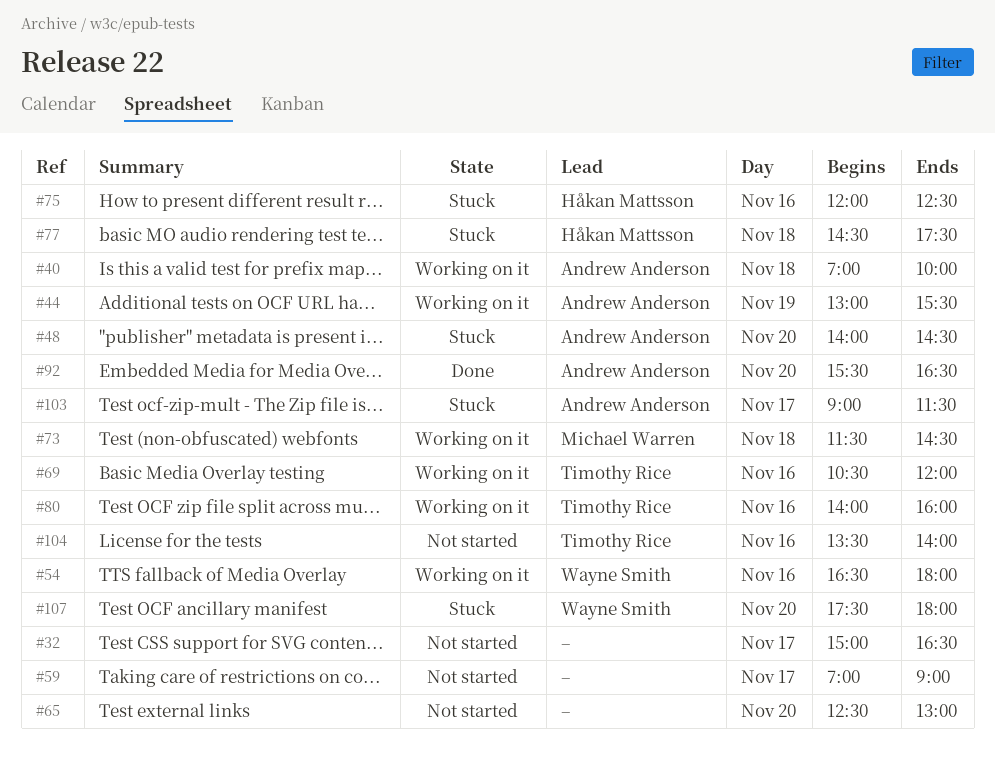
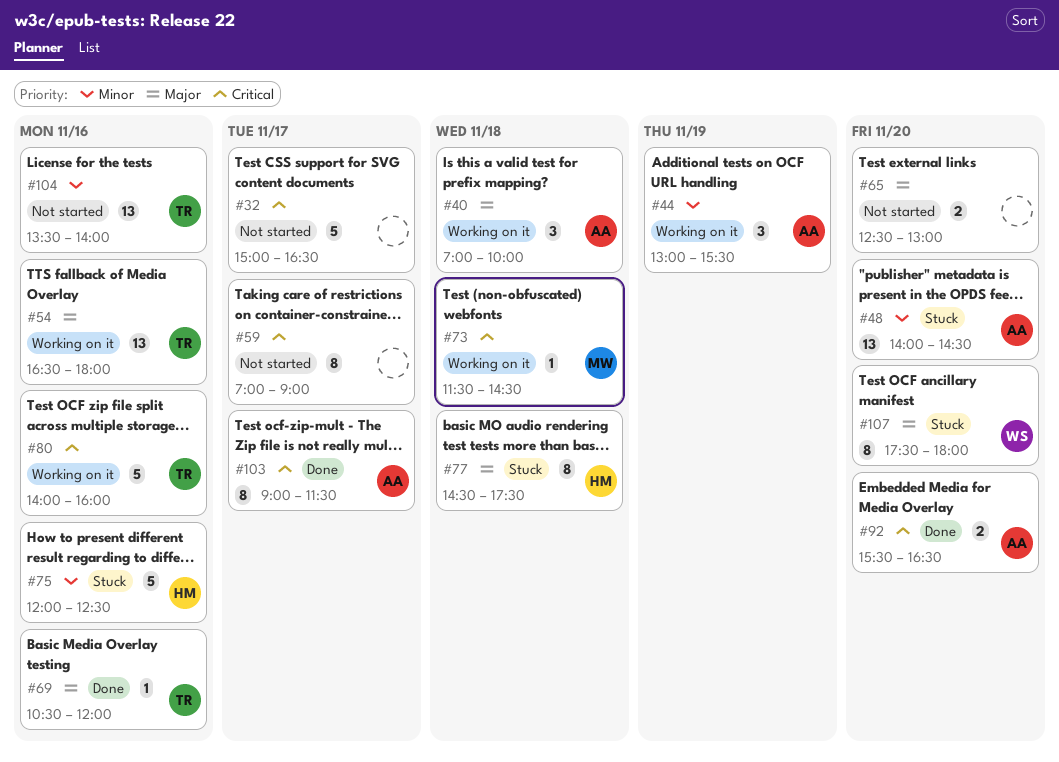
#54, owner: Wayne Smith -> Timothy Rice
#69, status: Working on it -> Done
#103, status: Stuck -> Done

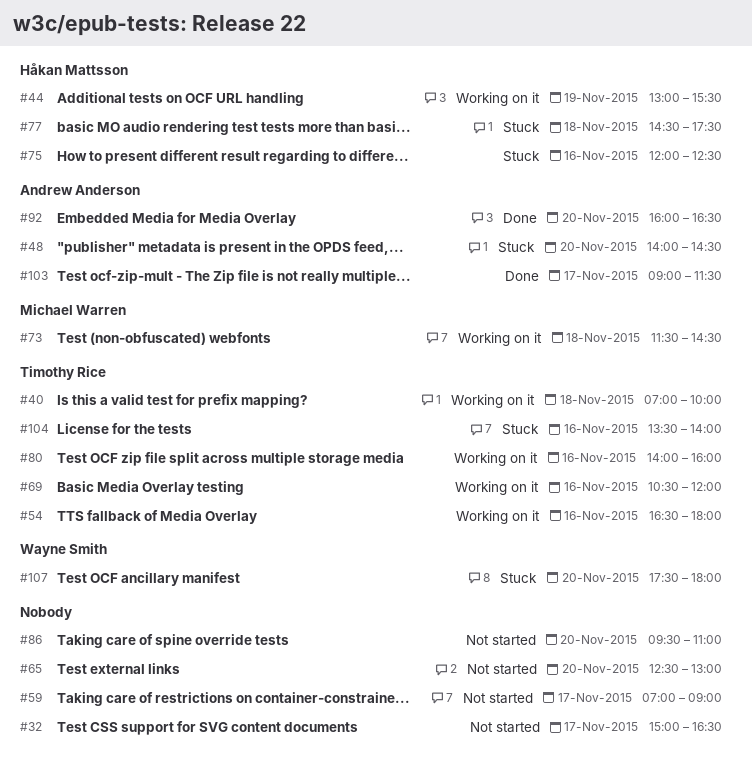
#40, owner: Andrew Anderson -> Timothy Rice
#44, owner: Andrew Anderson -> Håkan Mattsson
#69, status: Done -> Working on it
#86: none -> present
#92, begins: 15:30 -> 16:00
#104, status: Not started -> Stuck

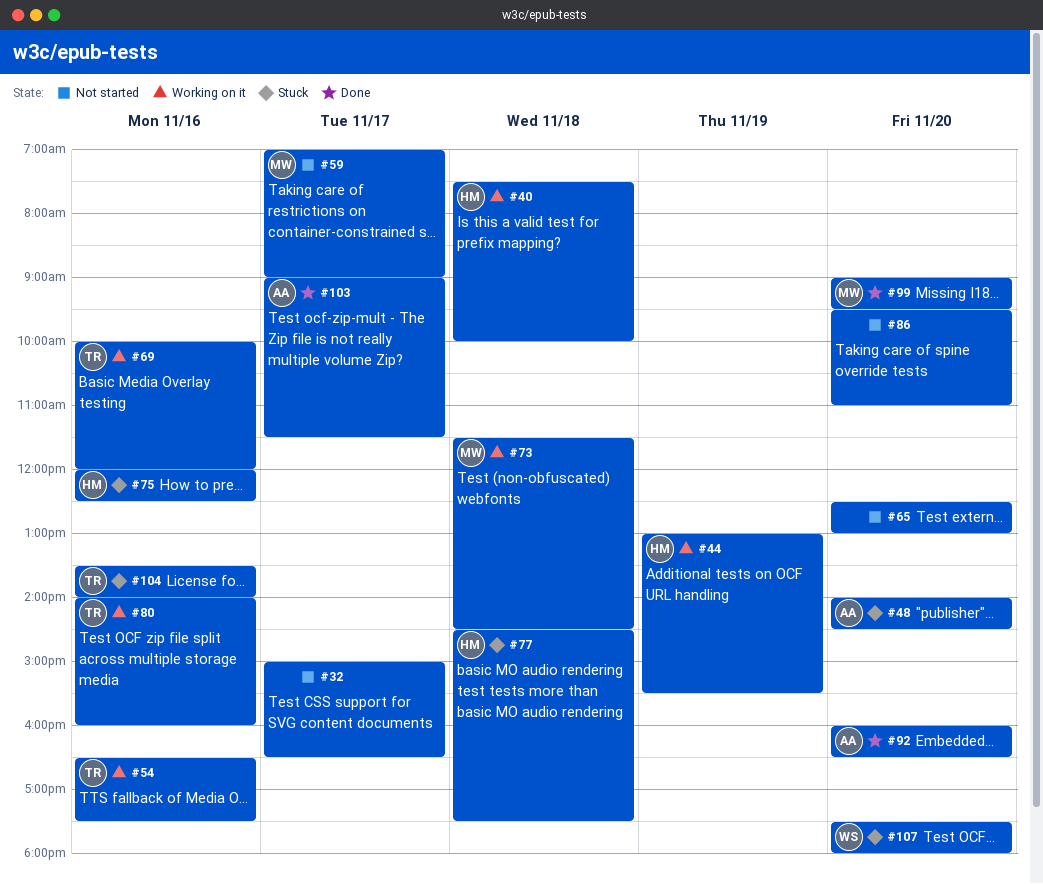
#40, owner: Timothy Rice -> Håkan Mattsson
#40, begins: 07:00 -> 07:30
#54, ends: 18:00 -> 17:30
#59, owner: none -> Michael Warren
#69, begins: 10:30 -> 10:00
#99: none -> present

